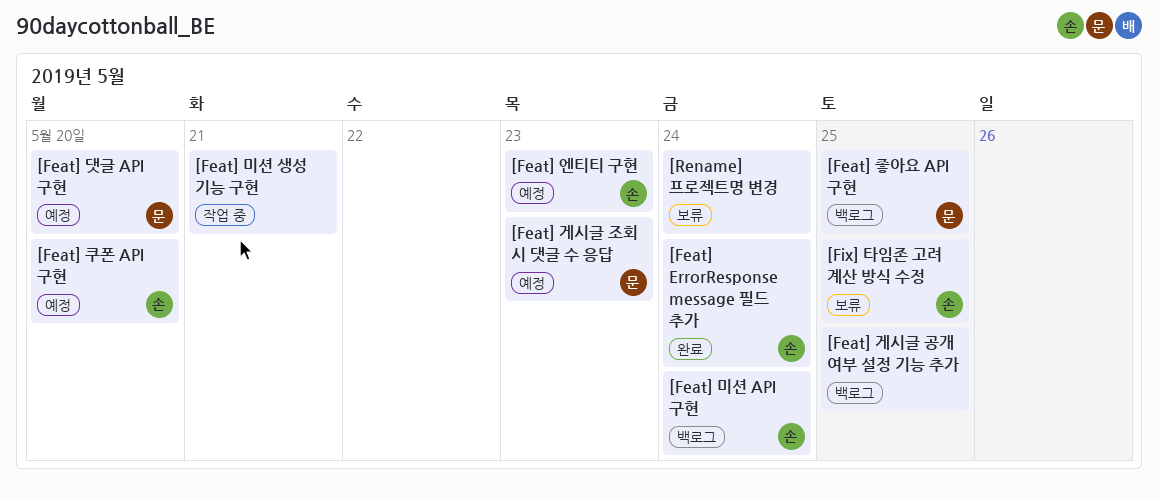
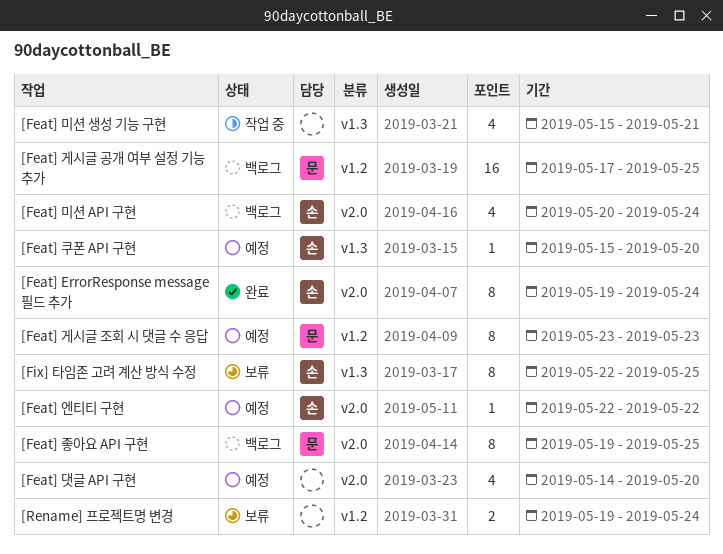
[Feat] 게시글 공개 여부 설정 기능 추가, owner: none -> 문
[Feat] 댓글 API 구현, owner: 문 -> none
[Feat] 엔티티 구현, due: May 23 -> May 22

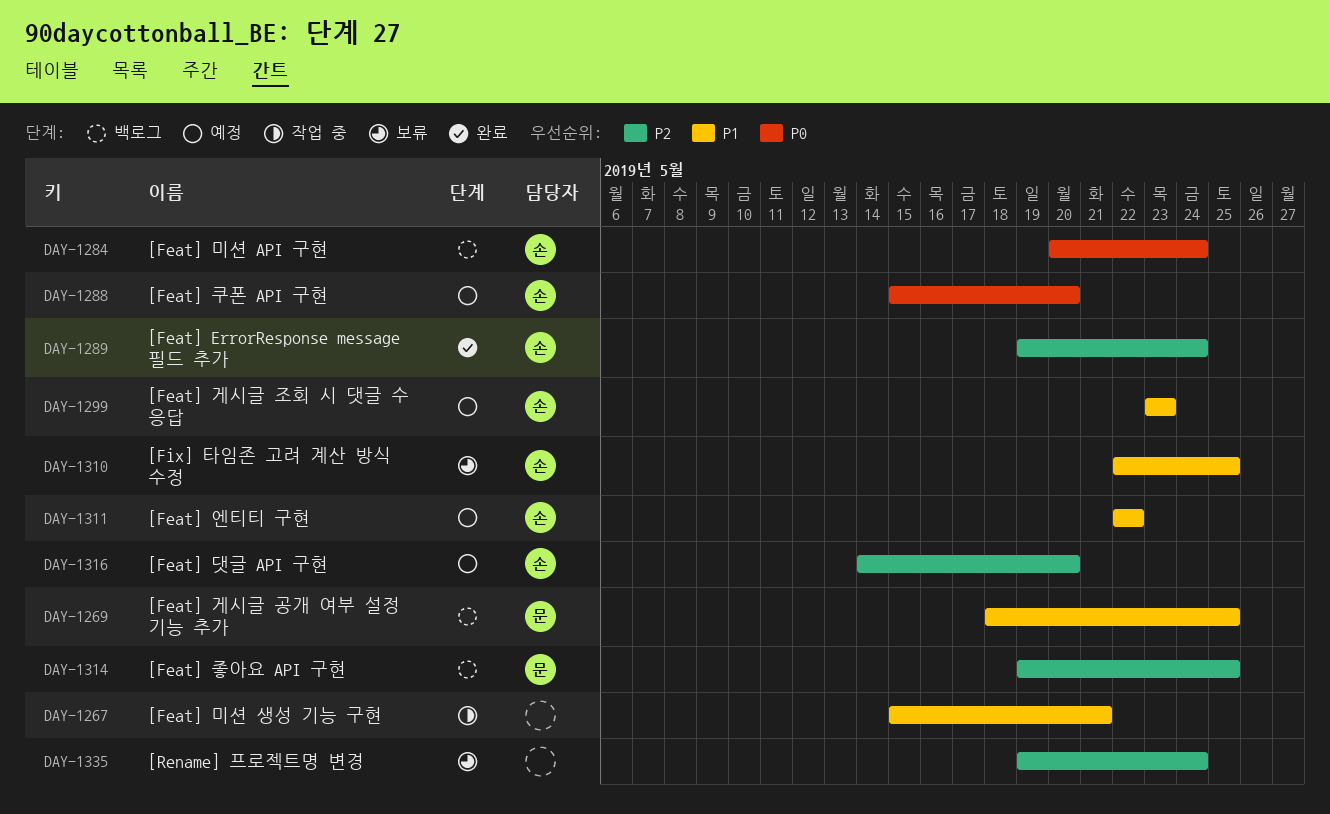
[Feat] 게시글 공개 여부 설정 기능 추가, start: May 17 -> May 18
[Feat] 게시글 조회 시 댓글 수 응답, owner: 문 -> 손
[Feat] 댓글 API 구현, owner: none -> 손

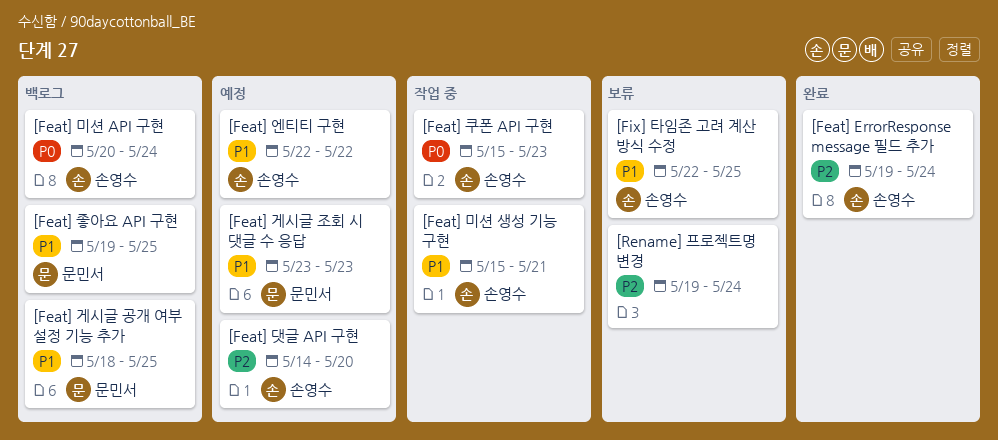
[Feat] 게시글 조회 시 댓글 수 응답, owner: 손영수 -> 문민서
[Feat] 미션 생성 기능 구현, owner: none -> 손영수
[Feat] 좋아요 API 구현, priority: P2 -> P1
[Feat] 쿠폰 API 구현, status: 예정 -> 작업 중
[Feat] 쿠폰 API 구현, due: May 20 -> May 23

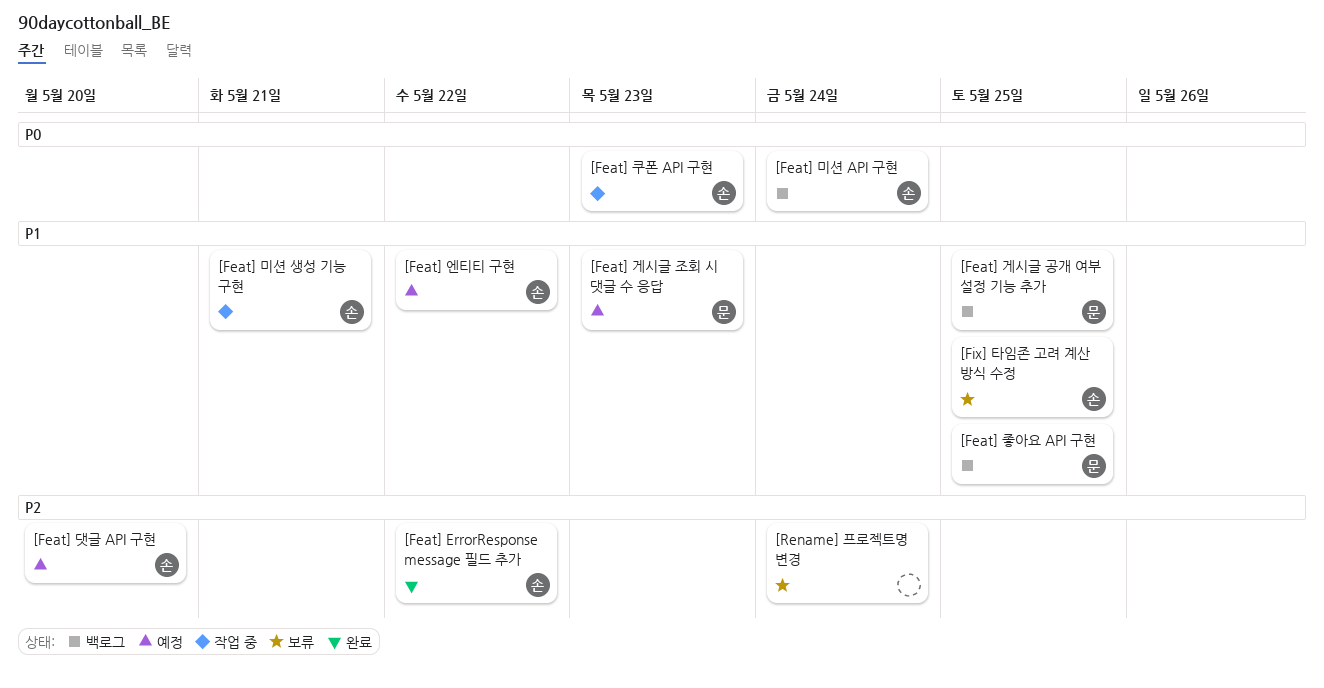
[Feat] ErrorResponse message 필드 추가, due: May 24 -> May 22

